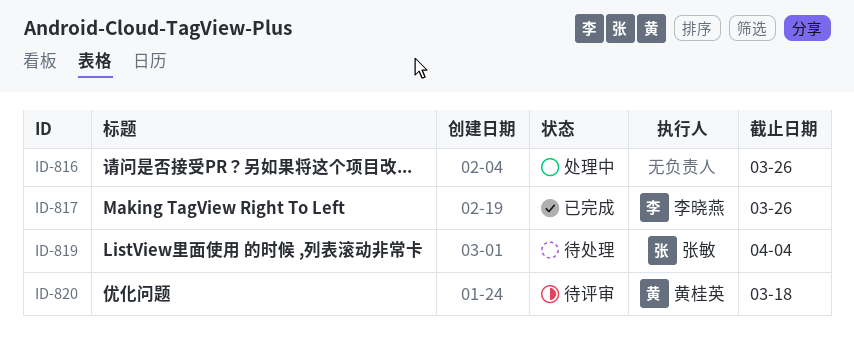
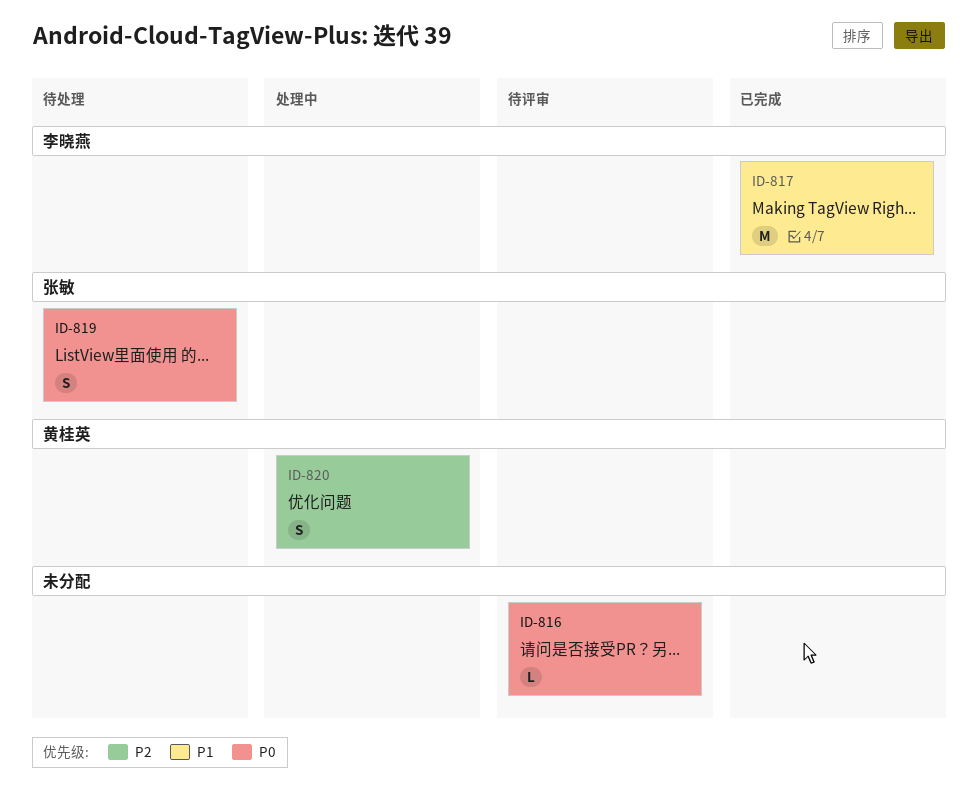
ID-816, status: 处理中 -> 待评审
ID-820, status: 待评审 -> 处理中

